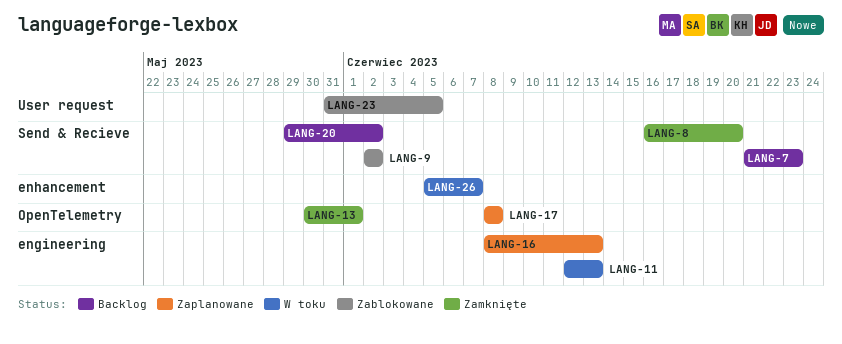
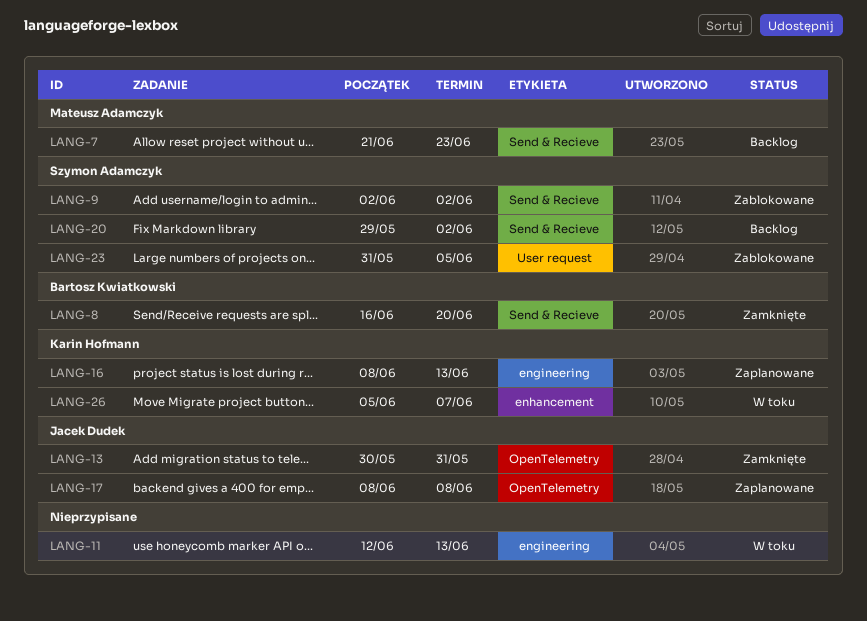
LANG-13, due: Jun 1 -> May 31

